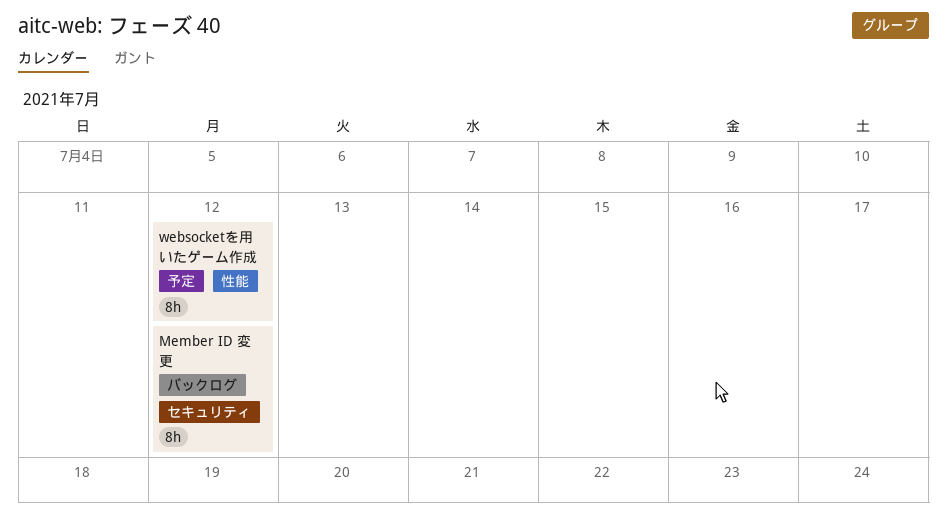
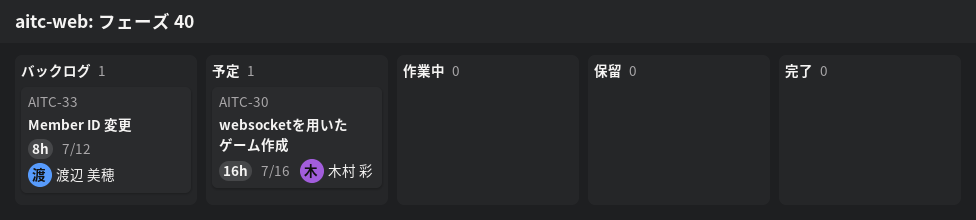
websocketを用いたゲーム作成, estimate: 8h -> 16h
websocketを用いたゲーム作成, due: Jul 12 -> Jul 16

